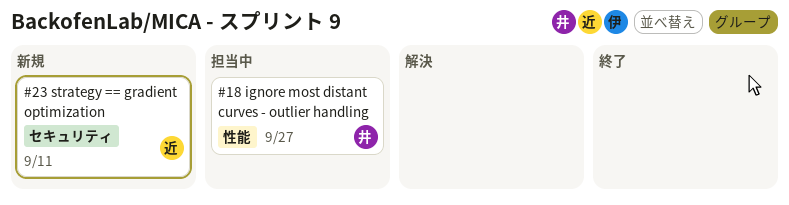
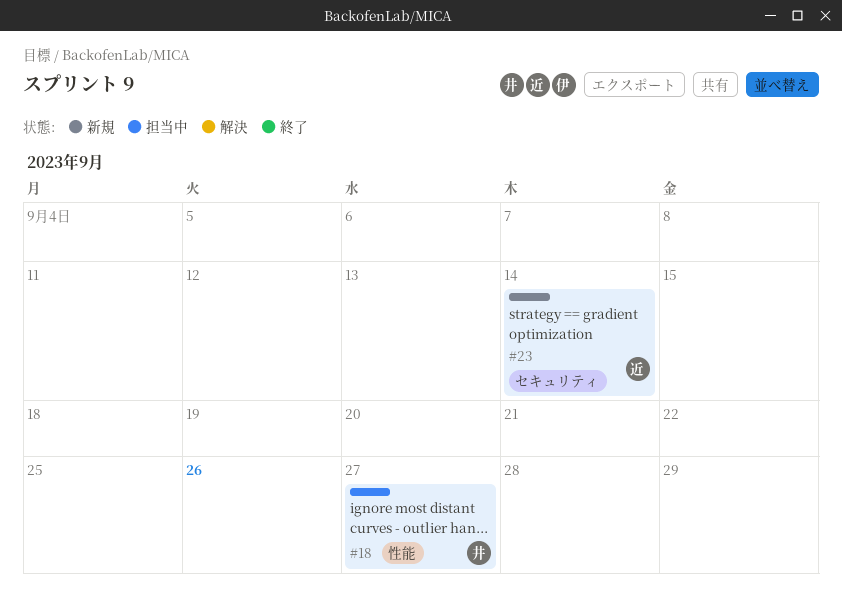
#23, due: Sep 11 -> Sep 14

